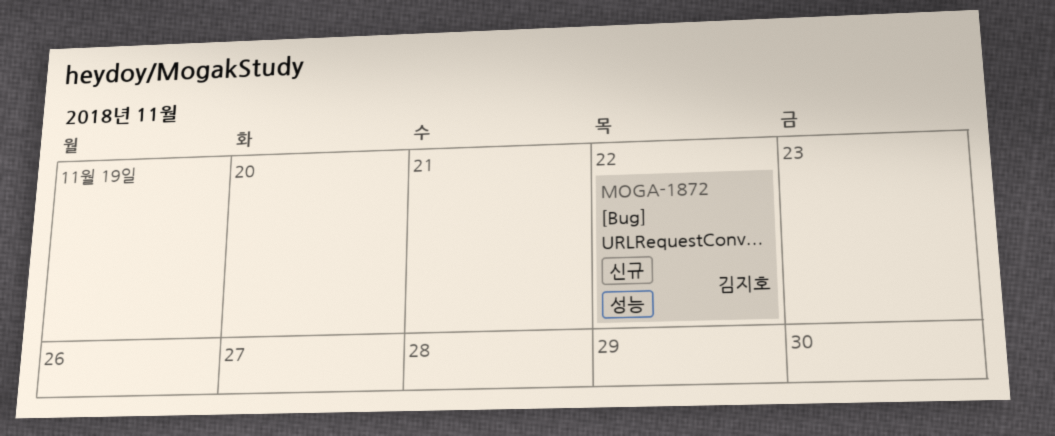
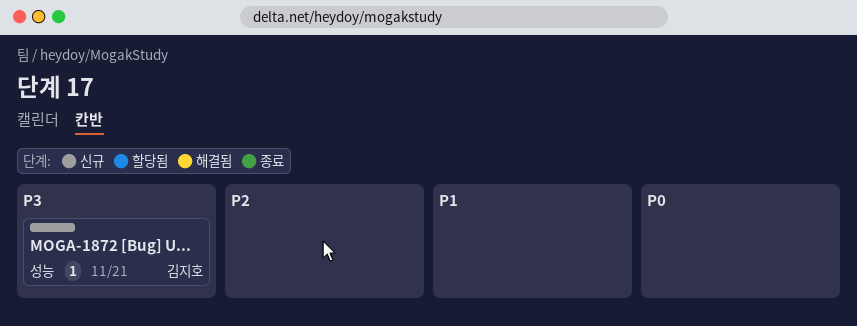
MOGA-1872, due: Nov 22 -> Nov 21

